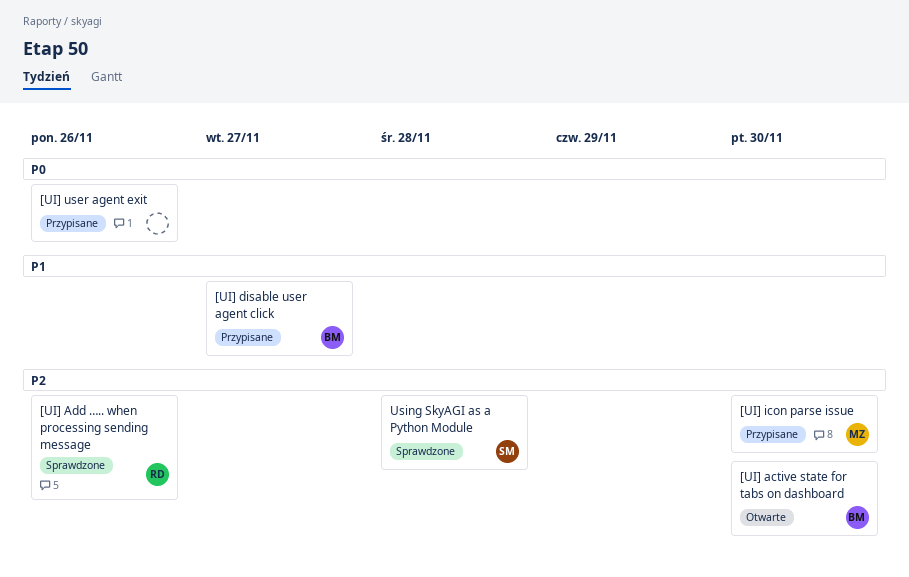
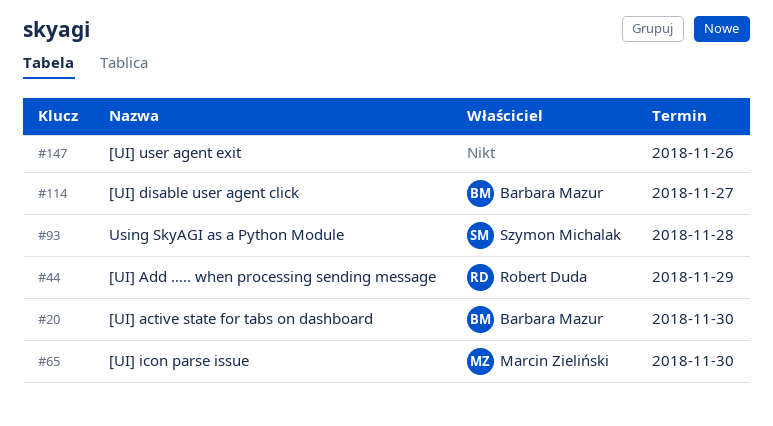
[UI] Add ….. when processing sending message, due: Nov 26 -> Nov 29

